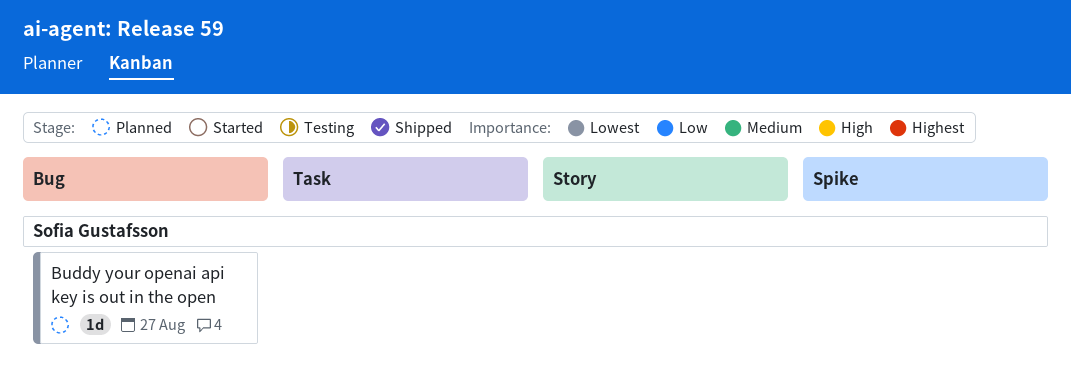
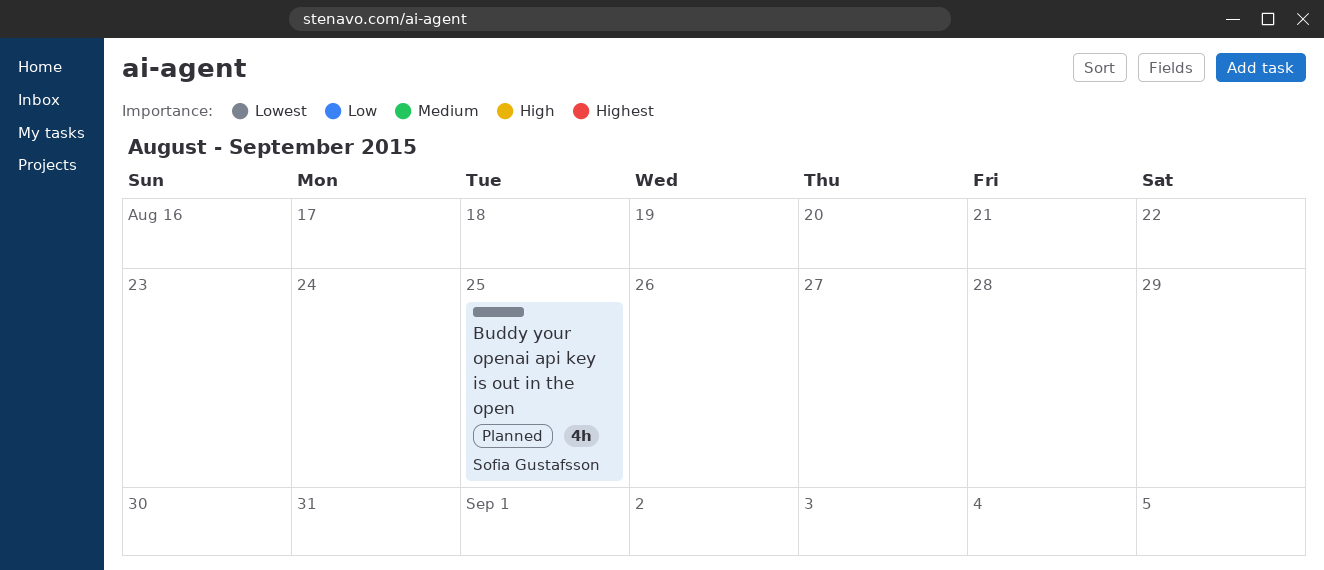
Buddy your openai api key is out in the open, estimate: 1d -> 4h
Buddy your openai api key is out in the open, due: Aug 27 -> Aug 25

